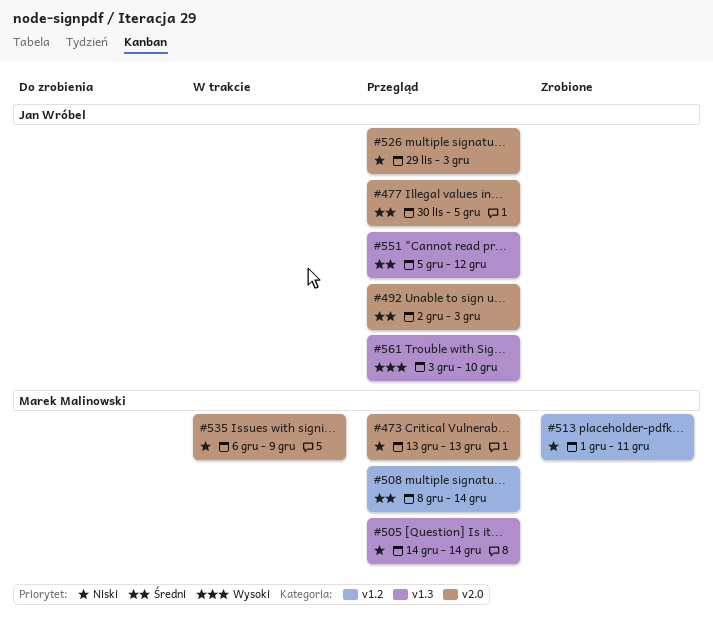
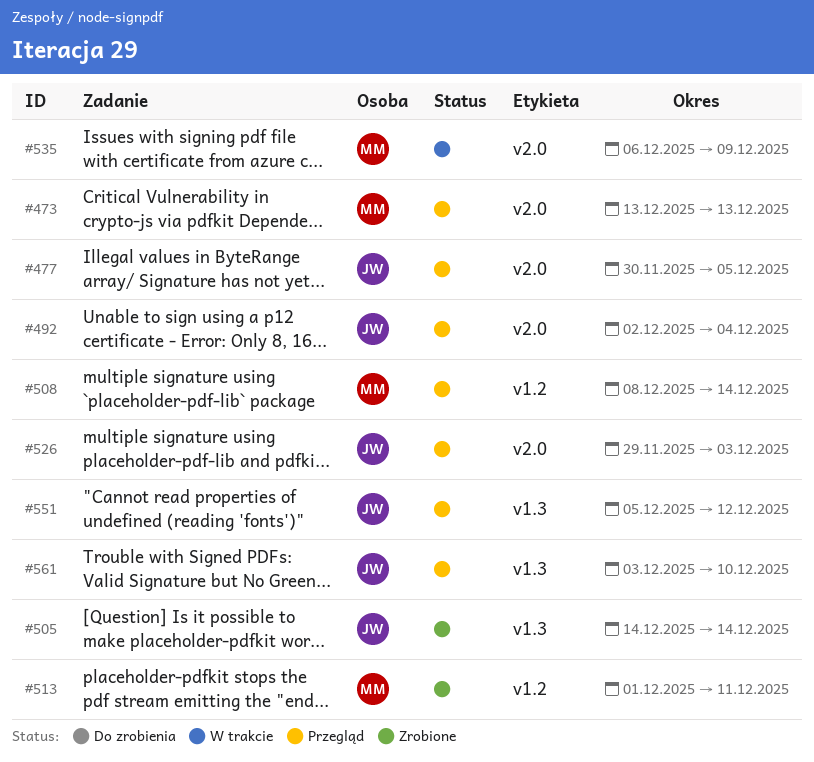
#492, due: Dec 3 -> Dec 4
#505, status: Przegląd -> Zrobione
#505, owner: Marek Malinowski -> Jan Wróbel

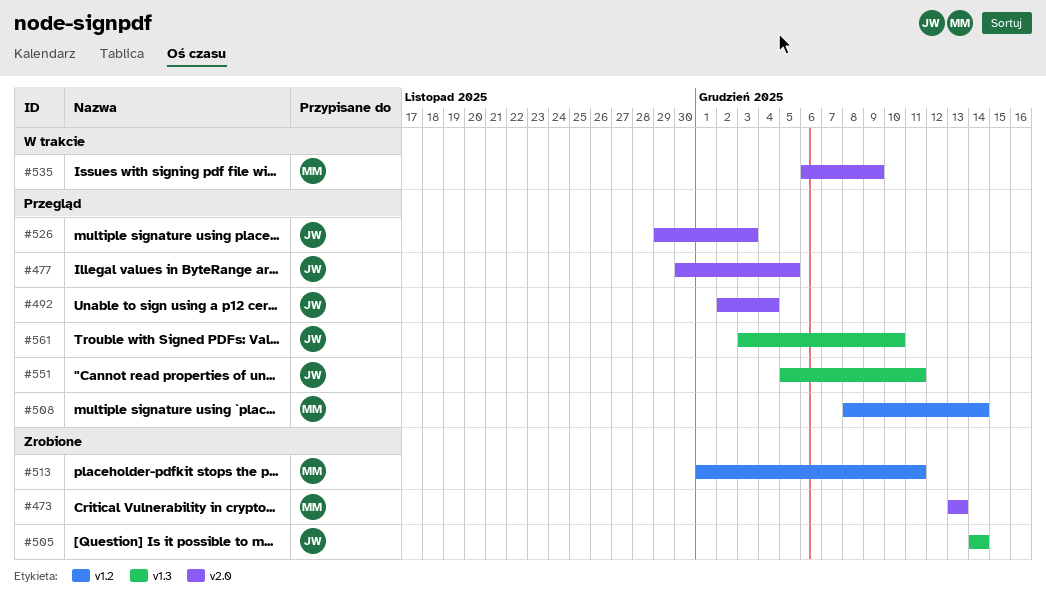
#473, status: Przegląd -> Zrobione
#551, due: Dec 12 -> Dec 11

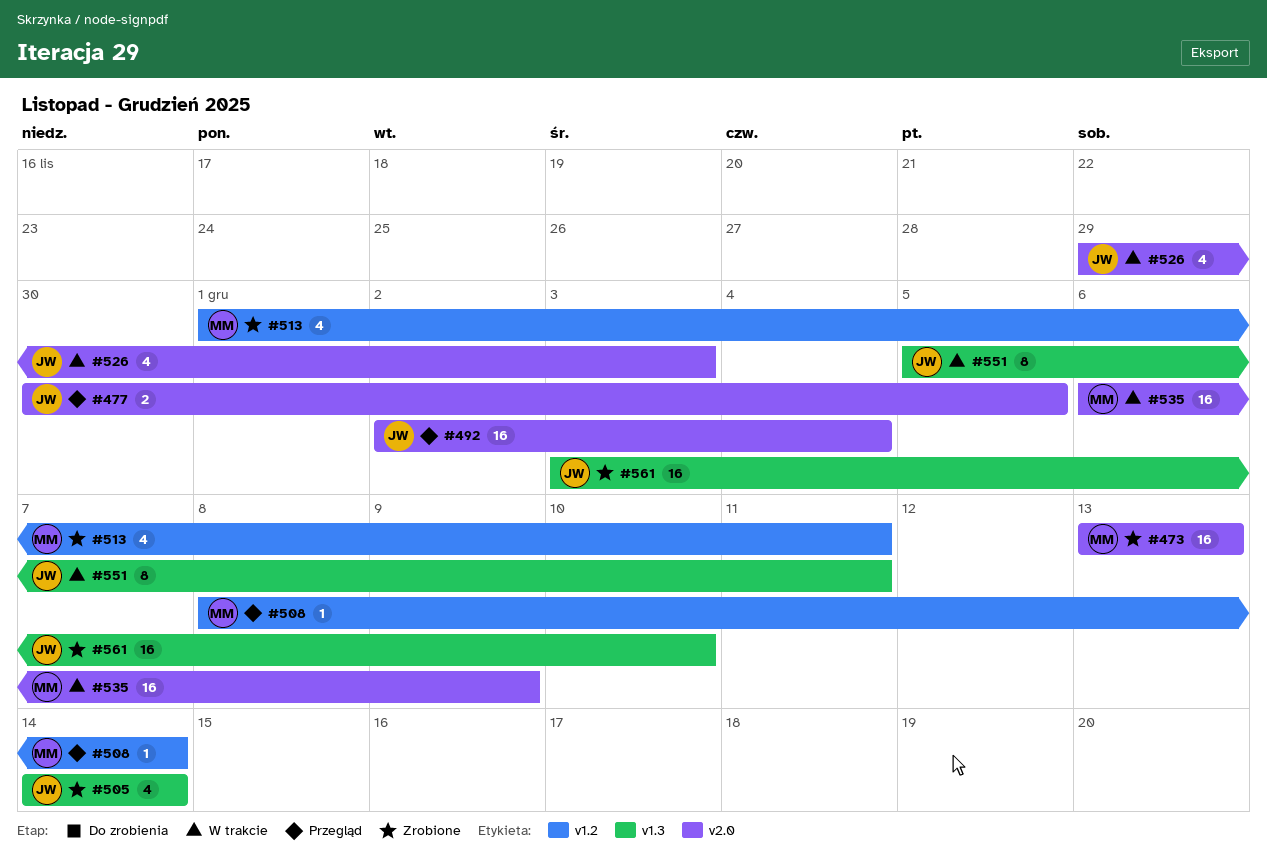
#526, status: Przegląd -> W trakcie
#551, status: Przegląd -> W trakcie
#561, status: Przegląd -> Zrobione

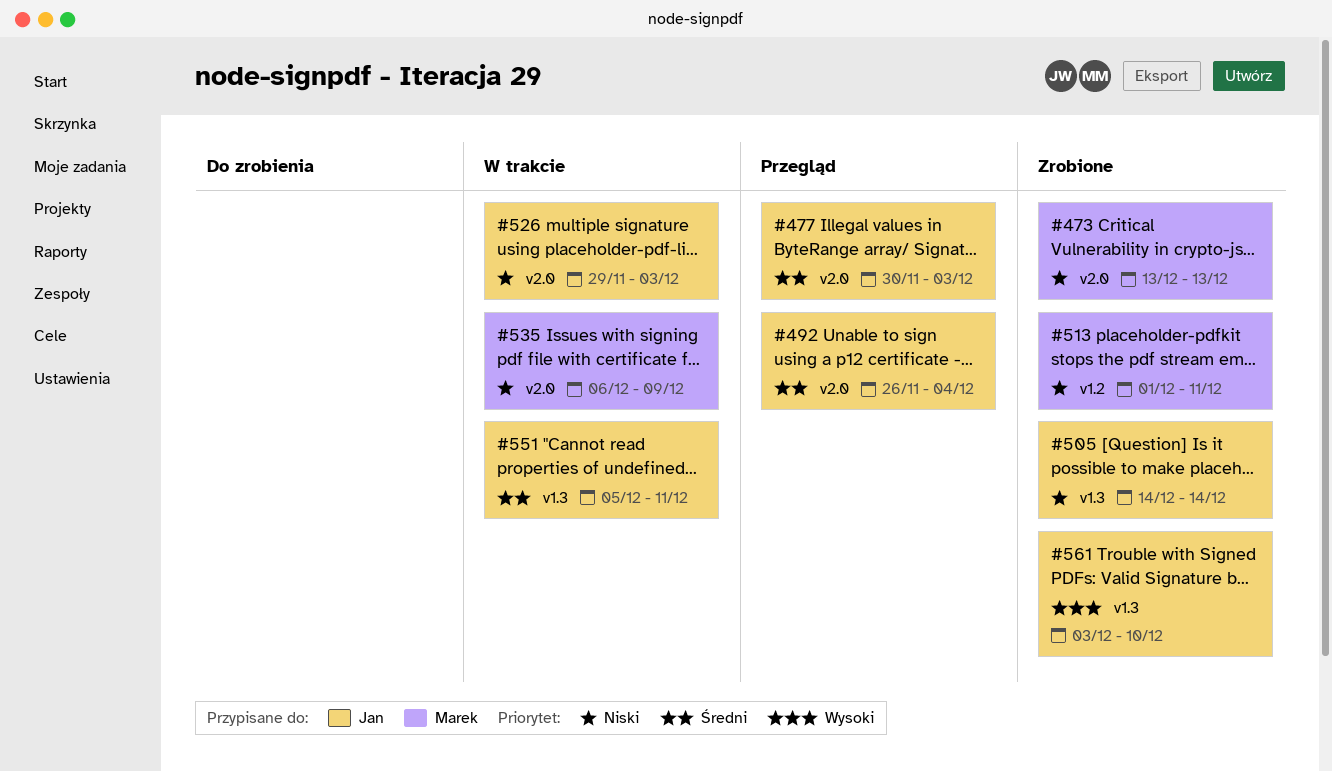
#477, due: Dec 5 -> Dec 3
#492, start: Dec 2 -> Nov 26
#508: present -> none

